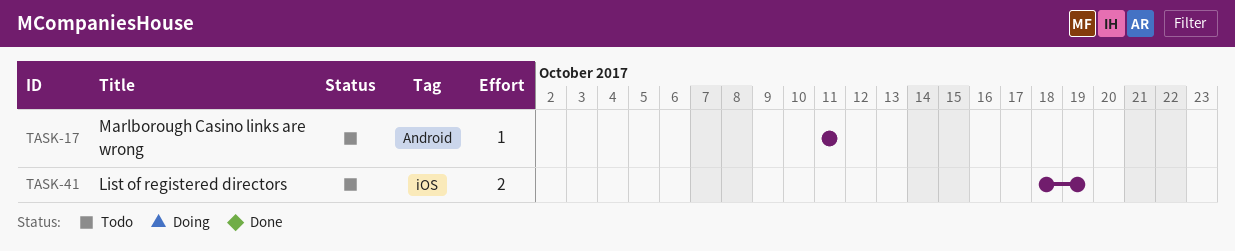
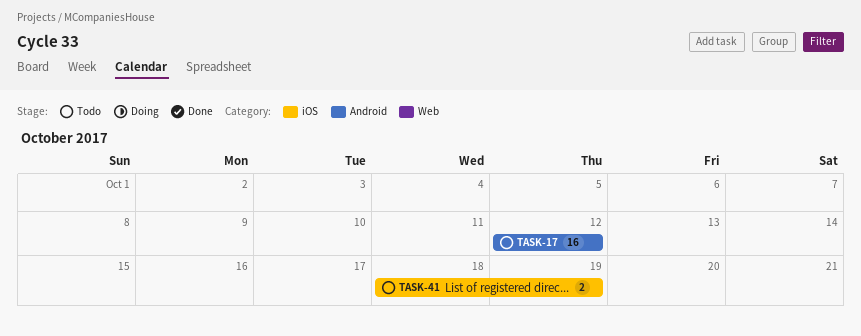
TASK-17, estimate: 1 -> 16
TASK-17, start: Oct 11 -> Oct 12
TASK-17, due: Oct 11 -> Oct 12

